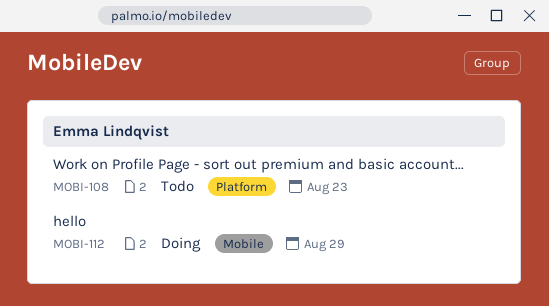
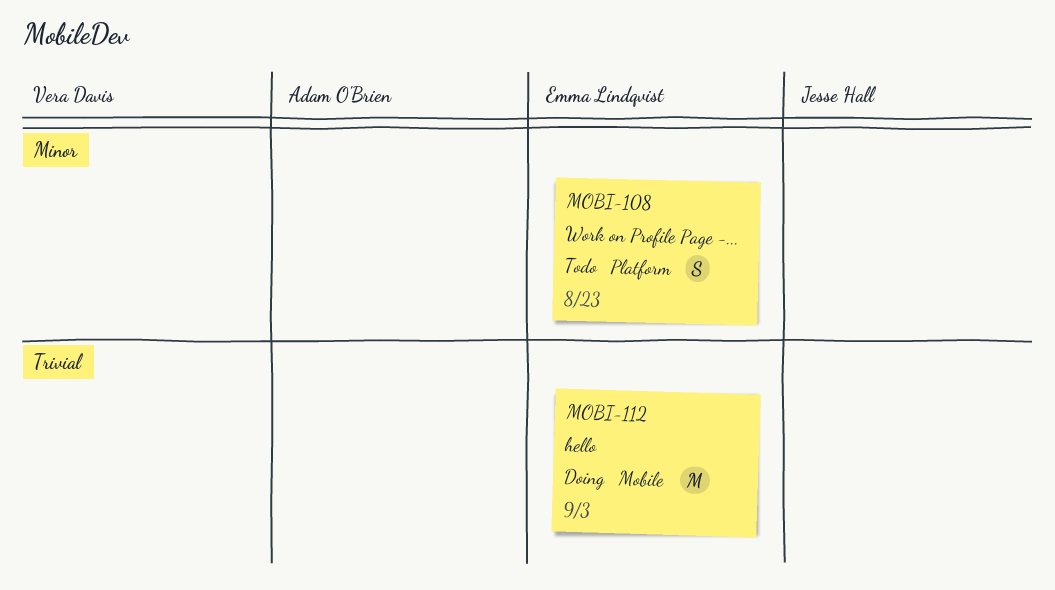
MOBI-112, due: Aug 29 -> Sep 3

